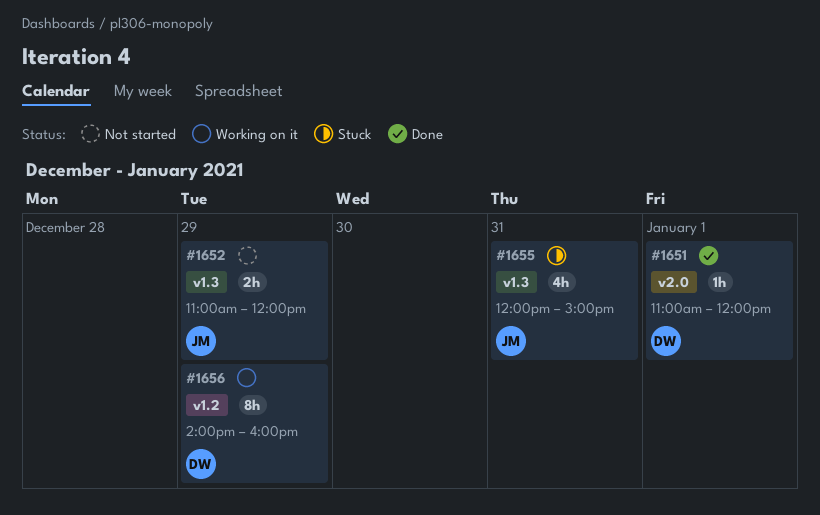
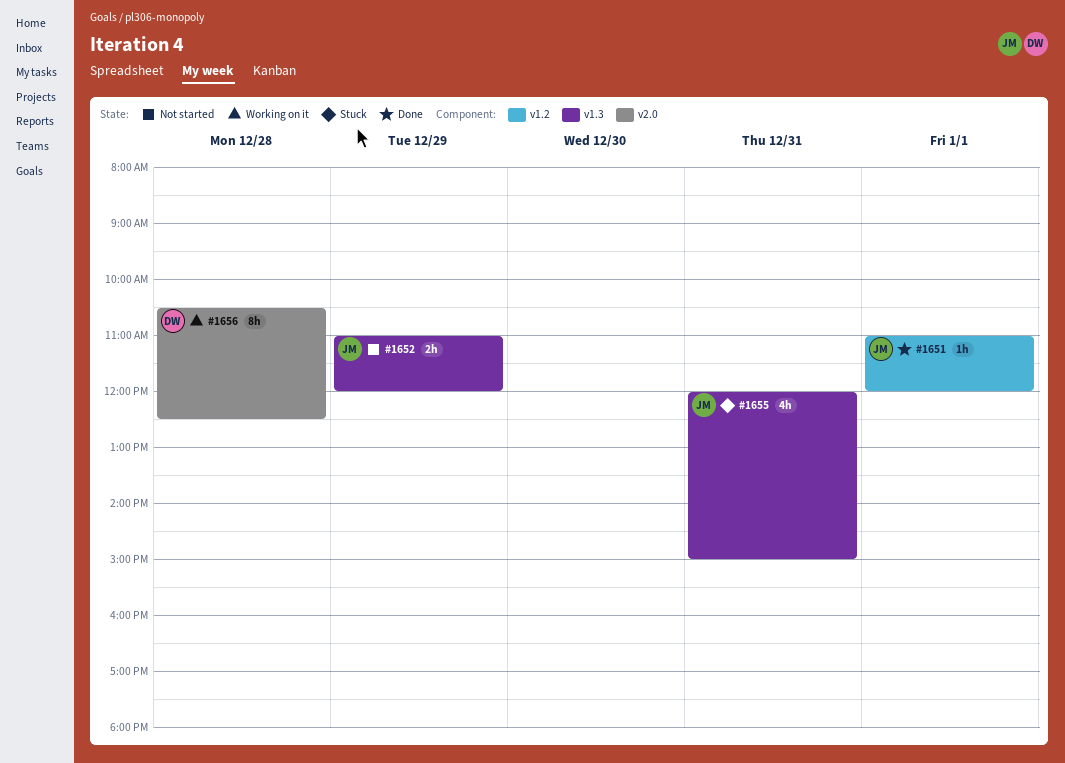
#1651, owner: DW -> JM
#1651, label: v2.0 -> v1.2
#1656, label: v1.2 -> v2.0
#1656, day: Dec 29 -> Dec 28
#1656, begins: 14:00 -> 10:30
#1656, ends: 16:00 -> 12:30

